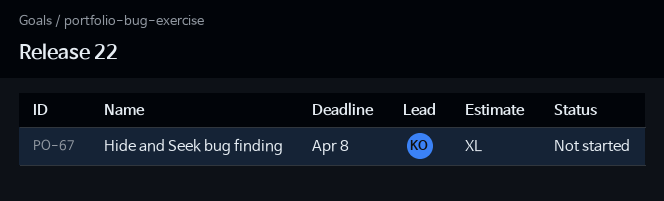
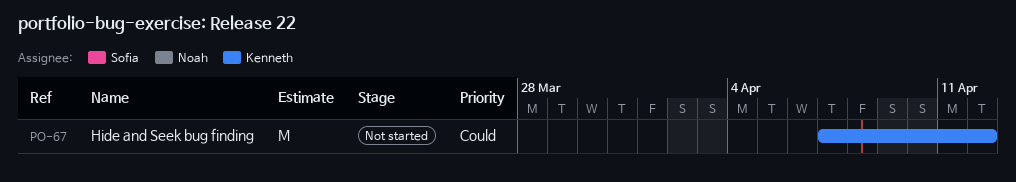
PO-67, estimate: XL -> M
PO-67, due: Apr 8 -> Apr 12

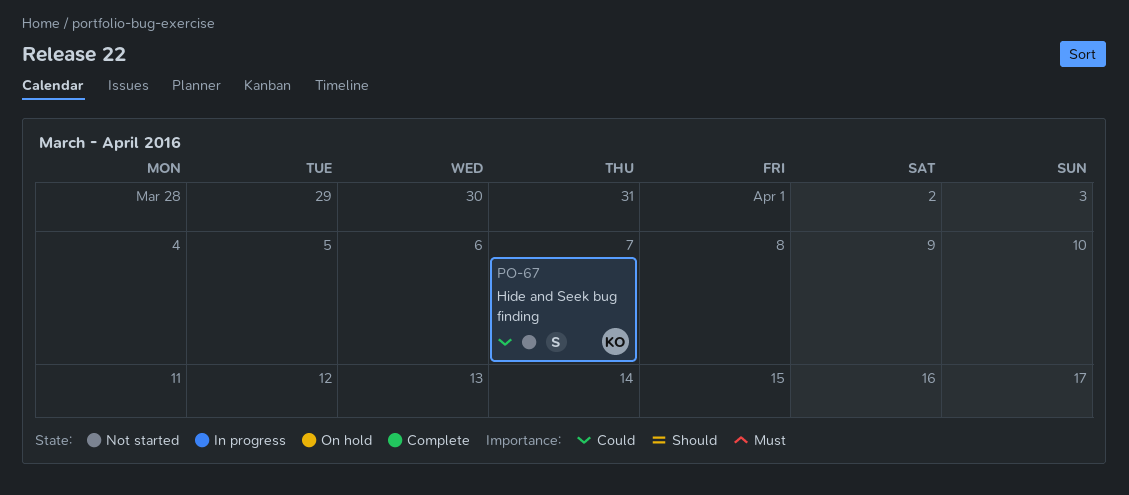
PO-67, estimate: M -> S
PO-67, due: Apr 12 -> Apr 7

